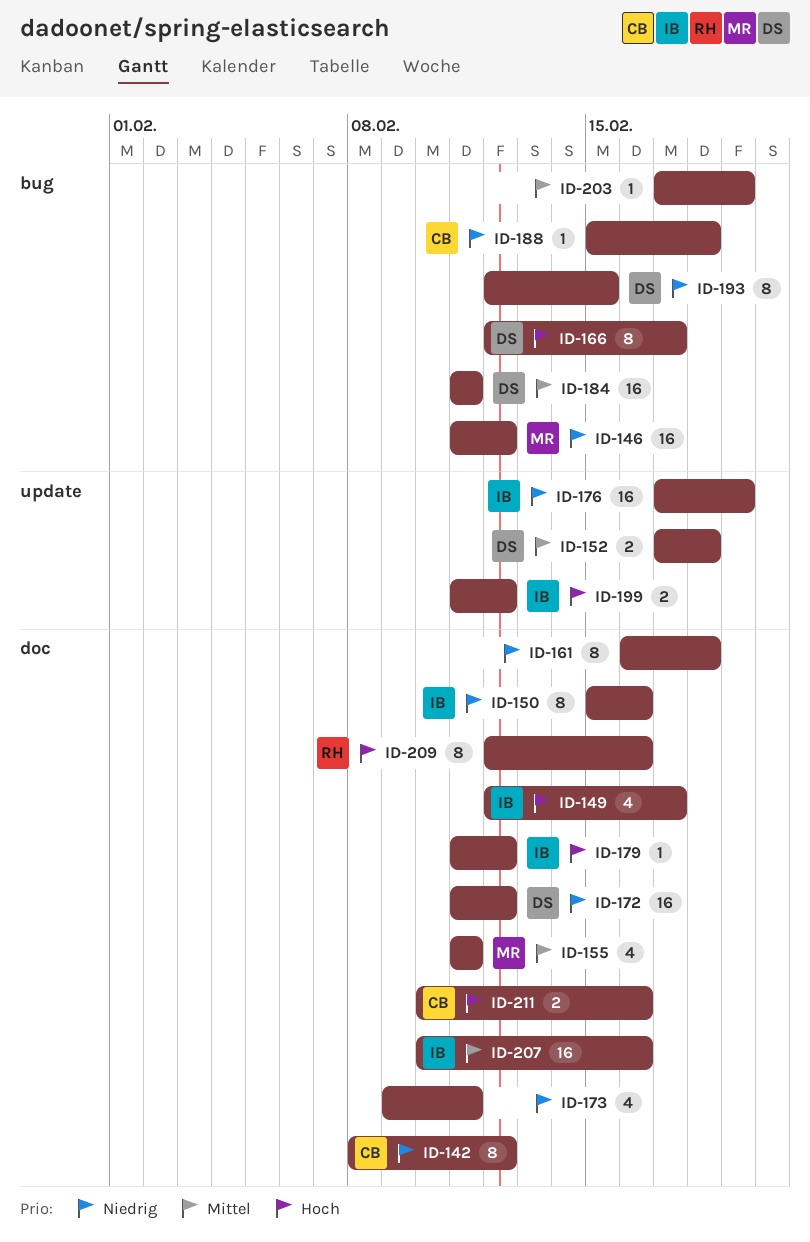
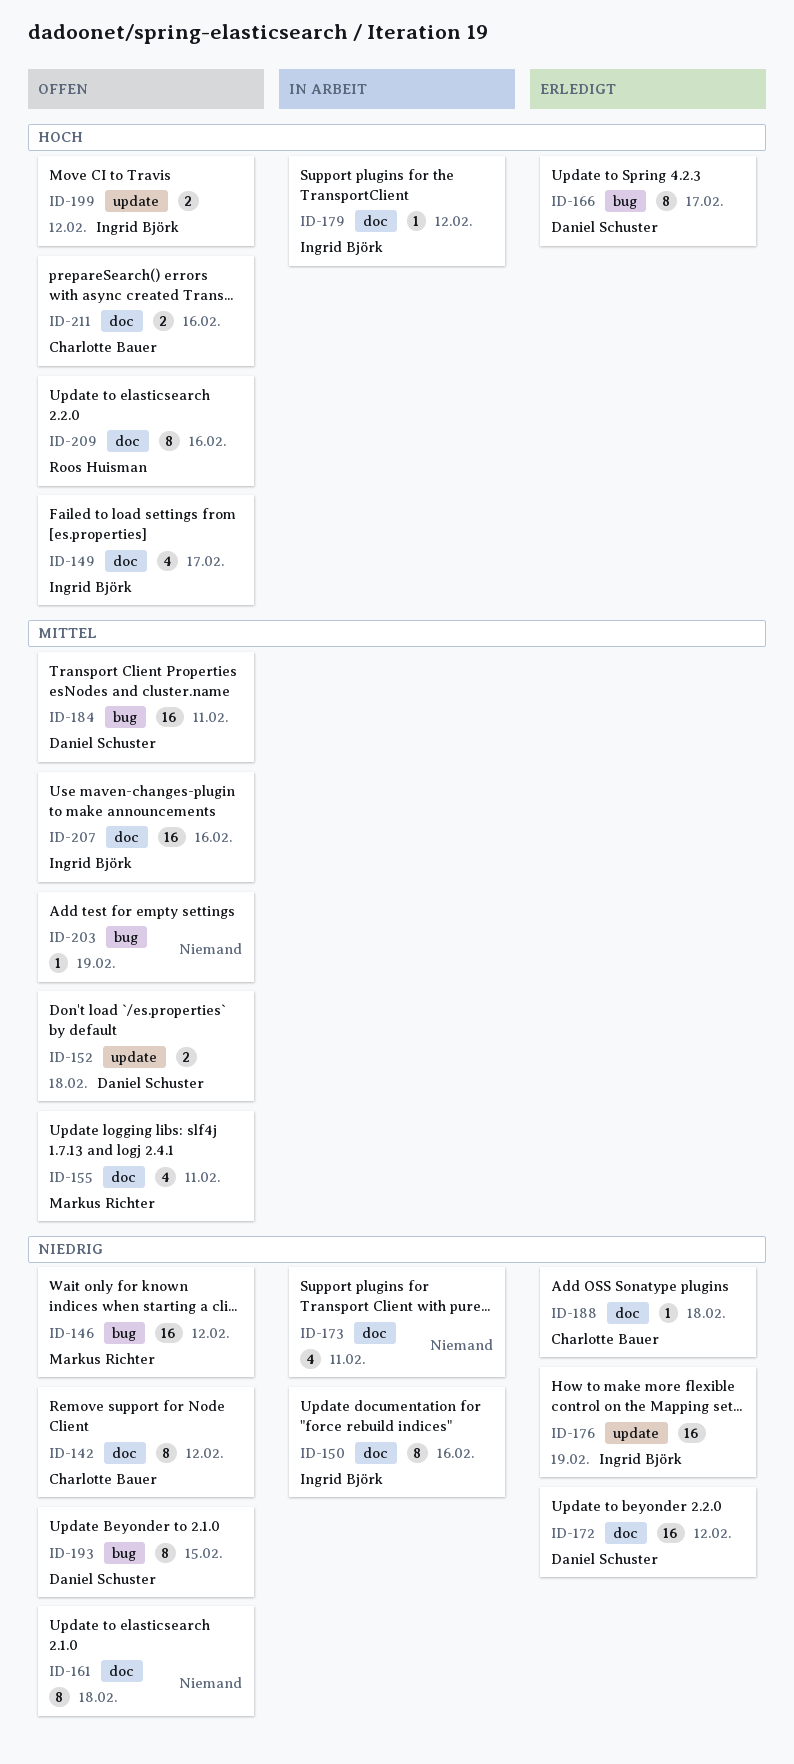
ID-188, label: bug -> doc

